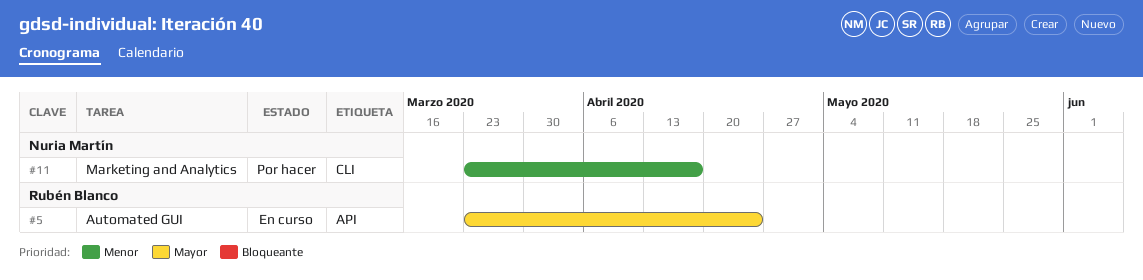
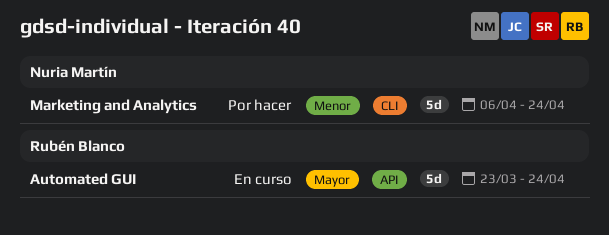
Marketing and Analytics, start: Mar 23 -> Apr 6
Marketing and Analytics, due: Apr 17 -> Apr 24

